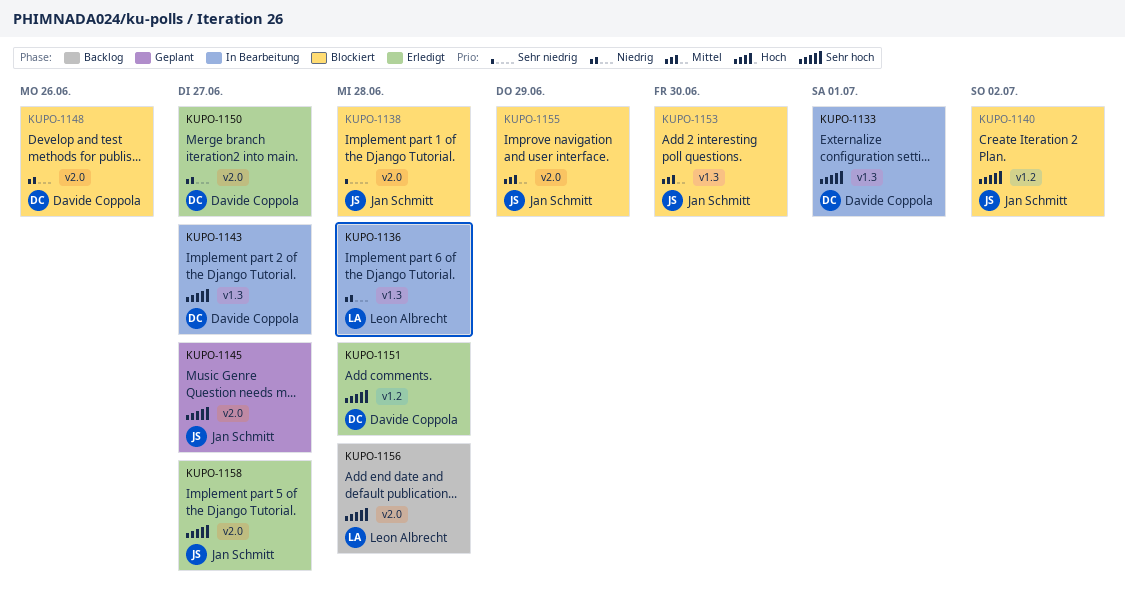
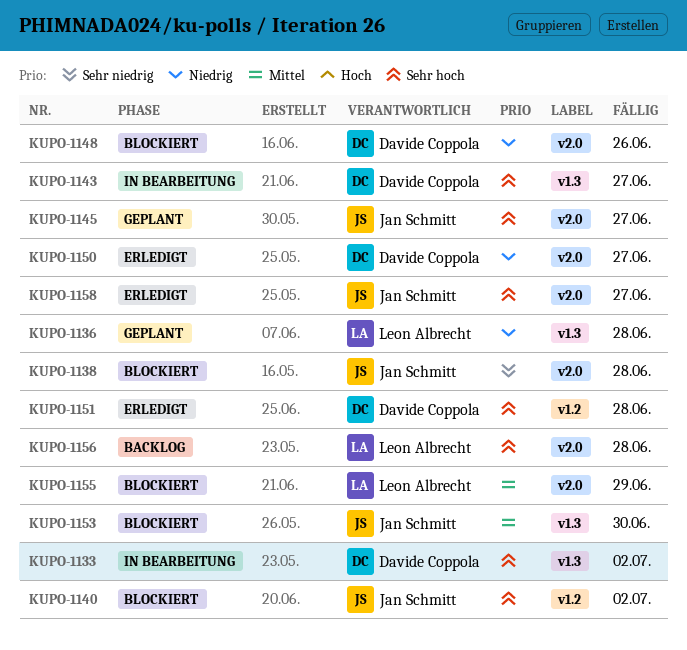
KUPO-1133, due: Jul 1 -> Jul 2
KUPO-1136, status: In Bearbeitung -> Geplant
KUPO-1155, owner: Jan Schmitt -> Leon Albrecht

